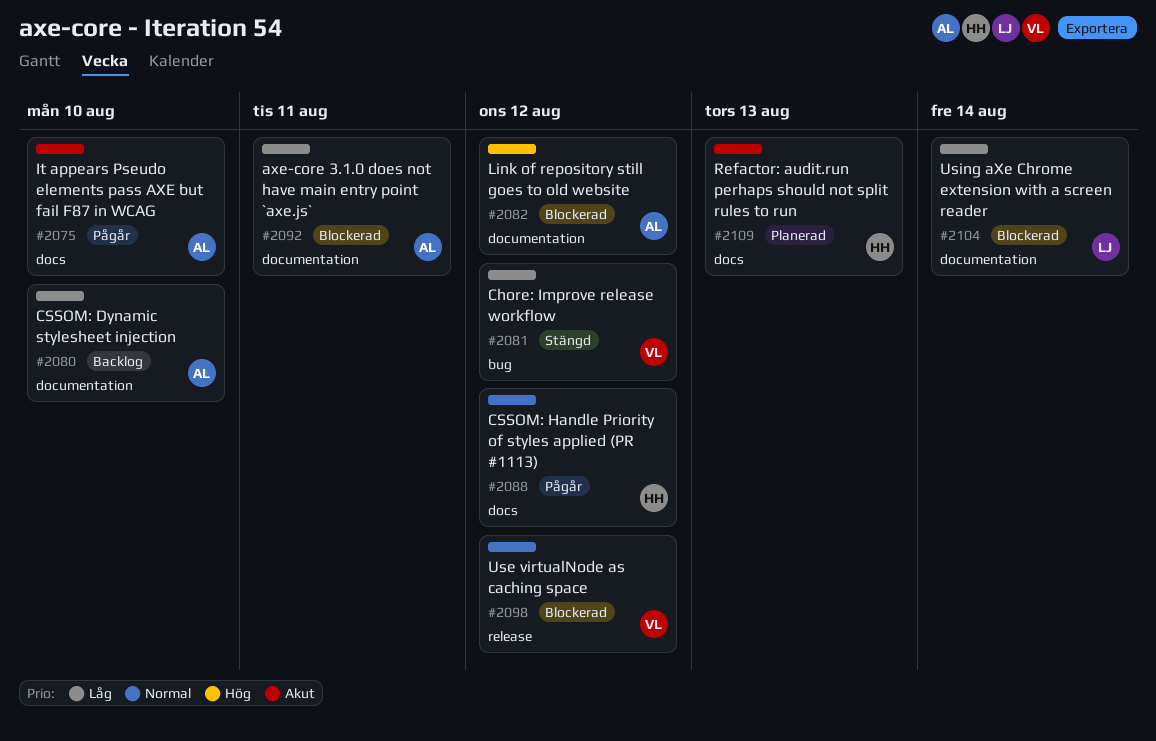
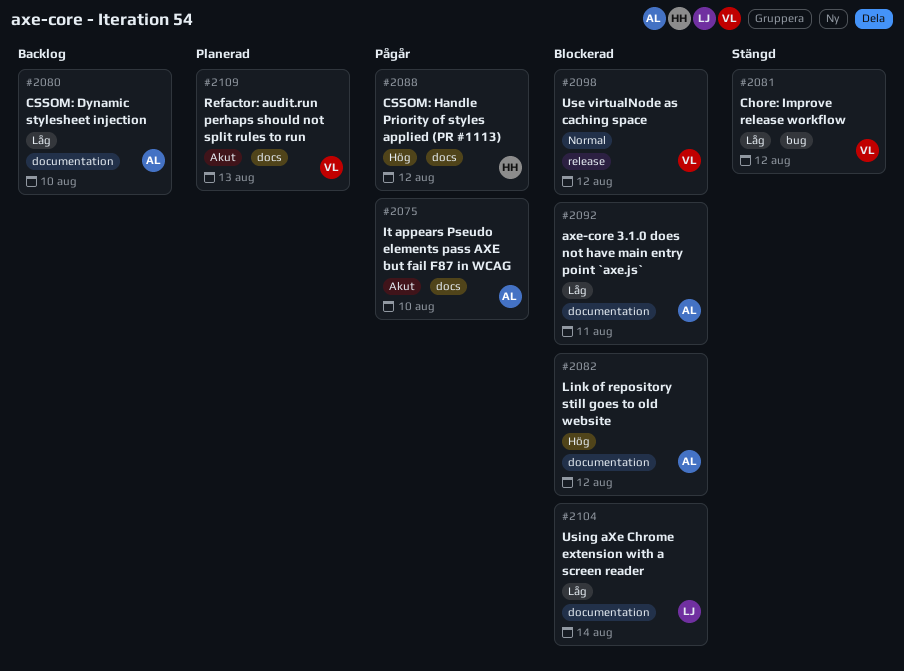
#2088, priority: Normal -> Hög
#2109, owner: HH -> VL

